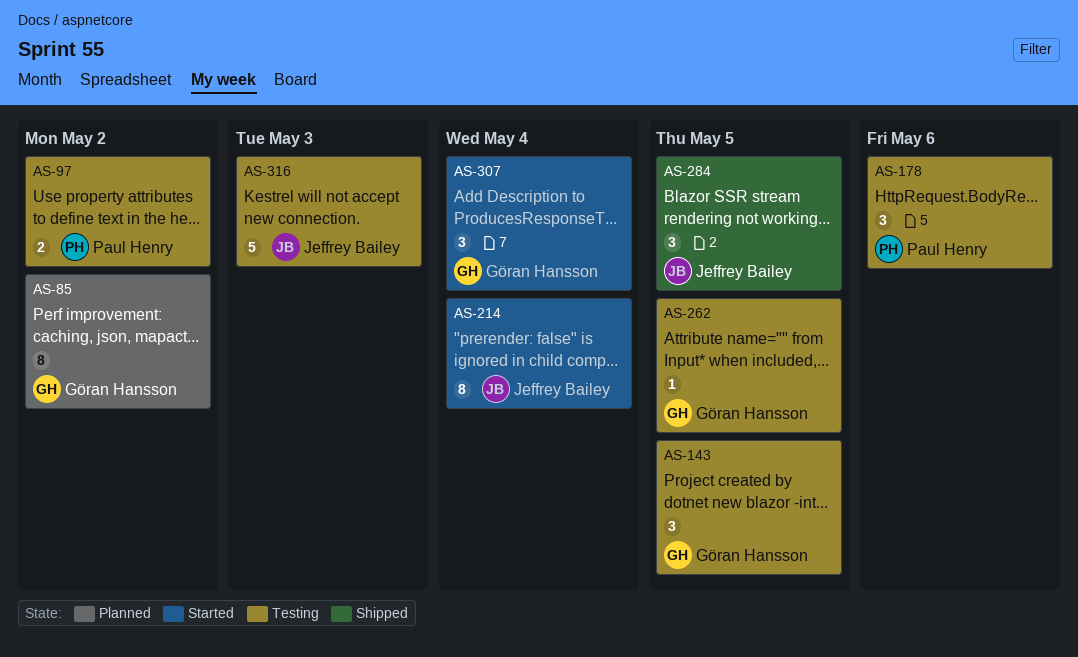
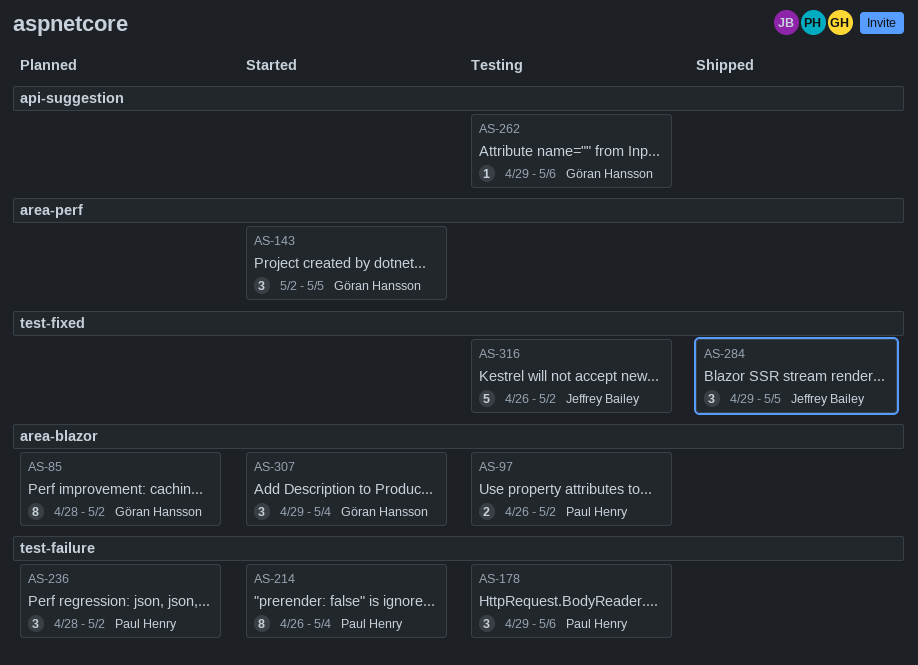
AS-143, status: Testing -> Started
AS-214, owner: Jeffrey Bailey -> Paul Henry
AS-236: none -> present
AS-262, due: May 5 -> May 6
AS-316, due: May 3 -> May 2

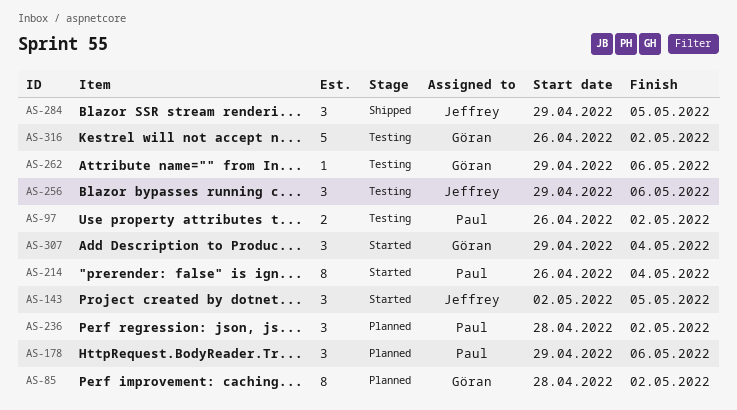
AS-143, owner: Göran Hansson -> Jeffrey Bailey
AS-178, status: Testing -> Planned
AS-256: none -> present
AS-316, owner: Jeffrey Bailey -> Göran Hansson

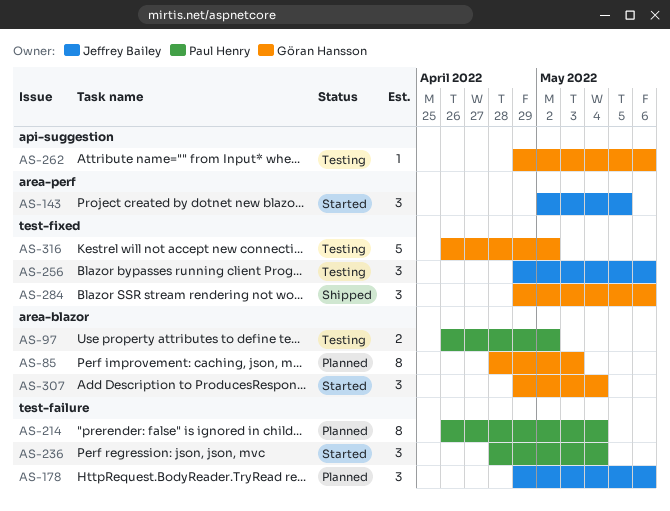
AS-85, due: May 2 -> May 3
AS-178, owner: Paul Henry -> Jeffrey Bailey
AS-214, status: Started -> Planned
AS-236, status: Planned -> Started
AS-236, due: May 2 -> May 4
AS-284, owner: Jeffrey Bailey -> Göran Hansson
AS-284, due: May 5 -> May 6

